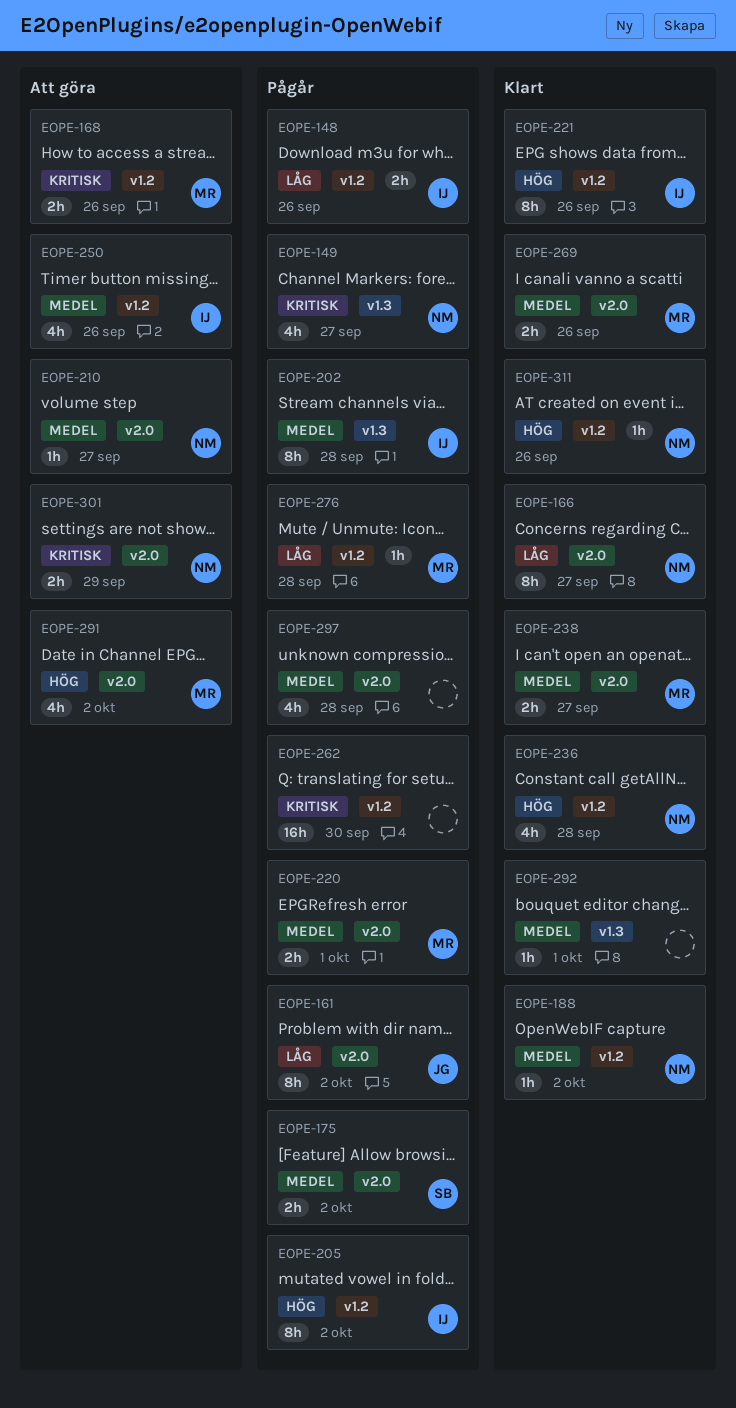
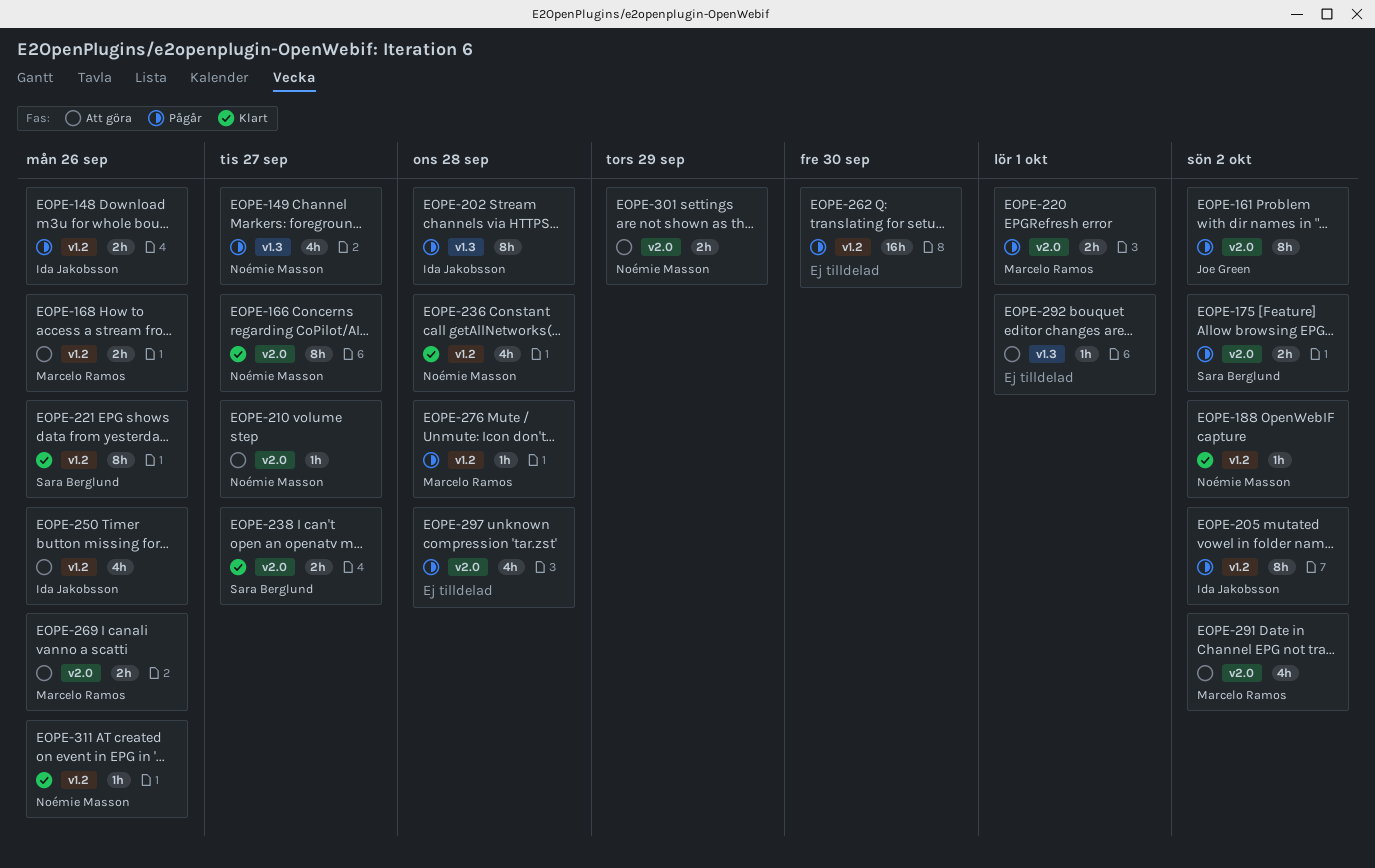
EOPE-221, owner: Ida Jakobsson -> Sara Berglund
EOPE-238, owner: Marcelo Ramos -> Sara Berglund
EOPE-269, status: Klart -> Att göra
EOPE-292, status: Klart -> Att göra

